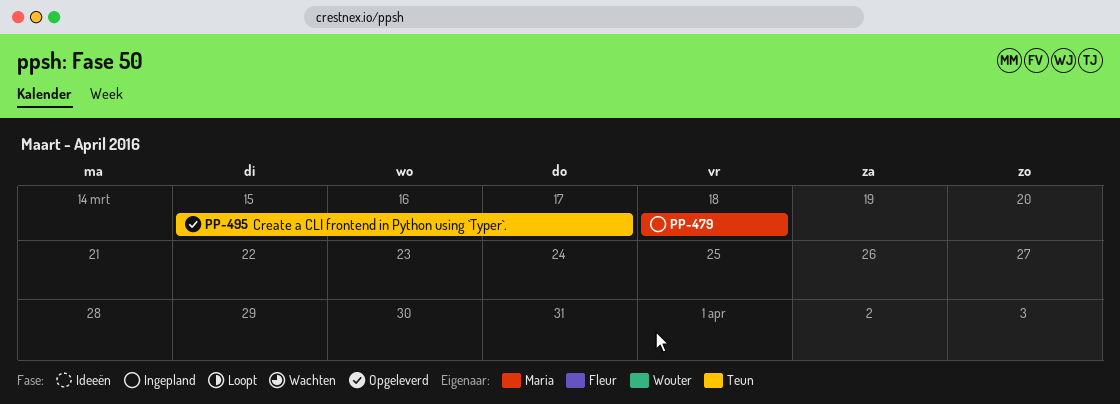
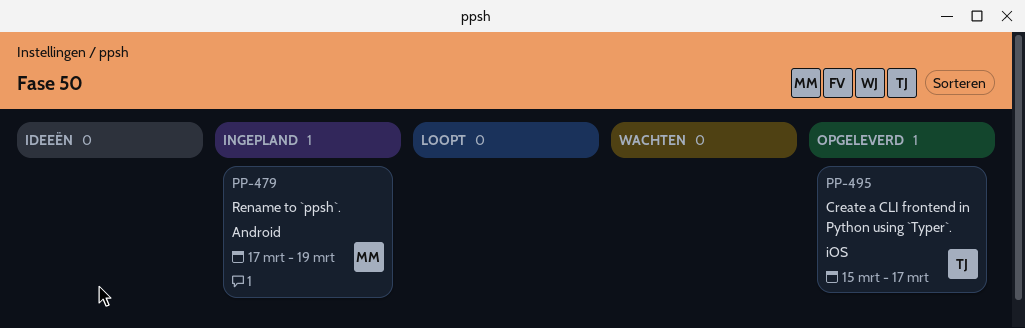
PP-479, start: Mar 18 -> Mar 17
PP-479, due: Mar 18 -> Mar 19

